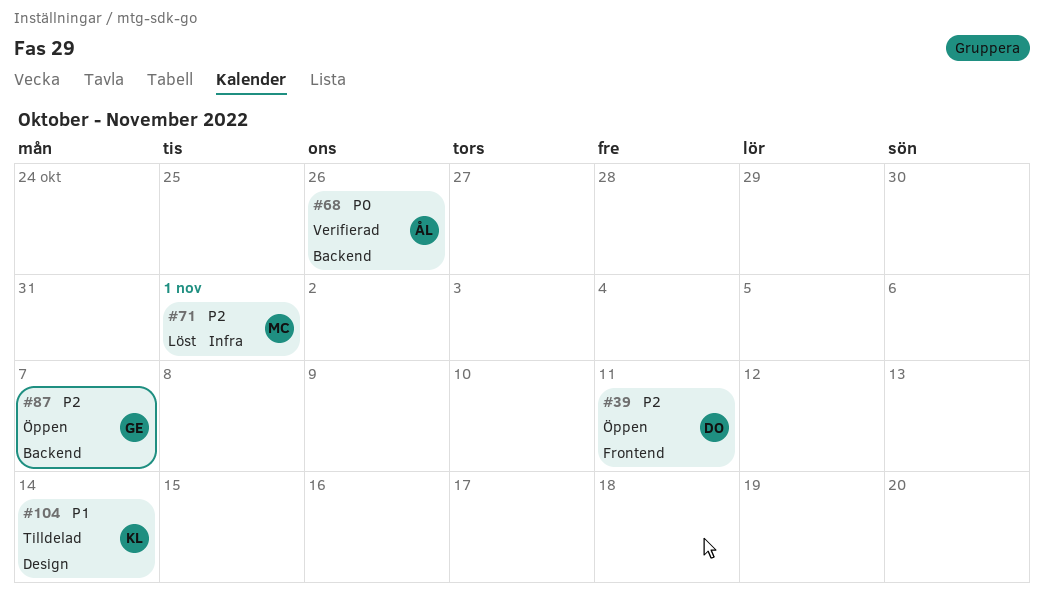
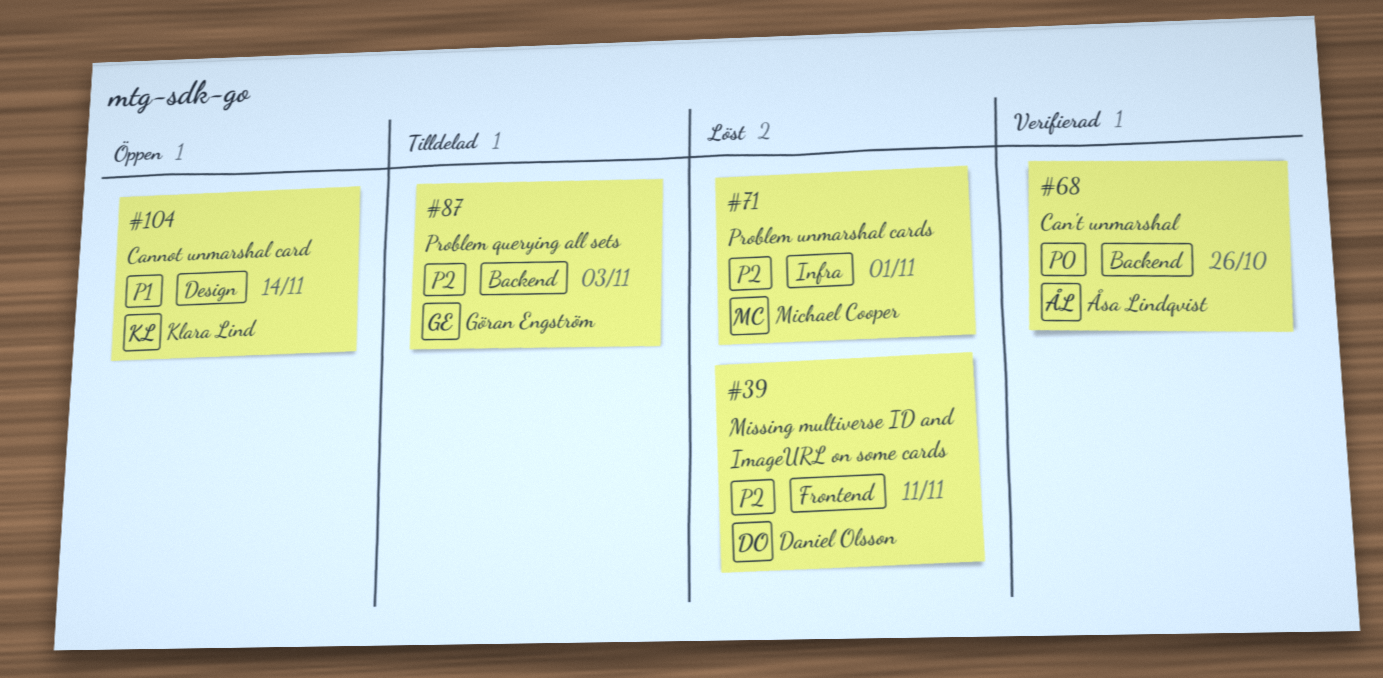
#39, status: Öppen -> Löst
#87, status: Öppen -> Tilldelad
#87, due: Nov 7 -> Nov 3
#104, status: Tilldelad -> Öppen

